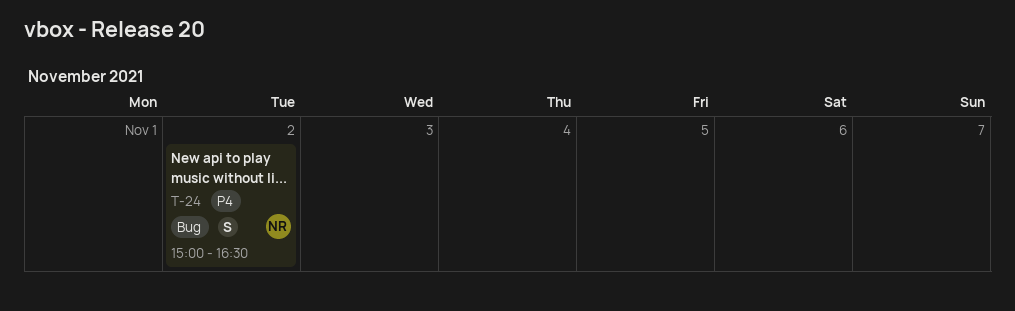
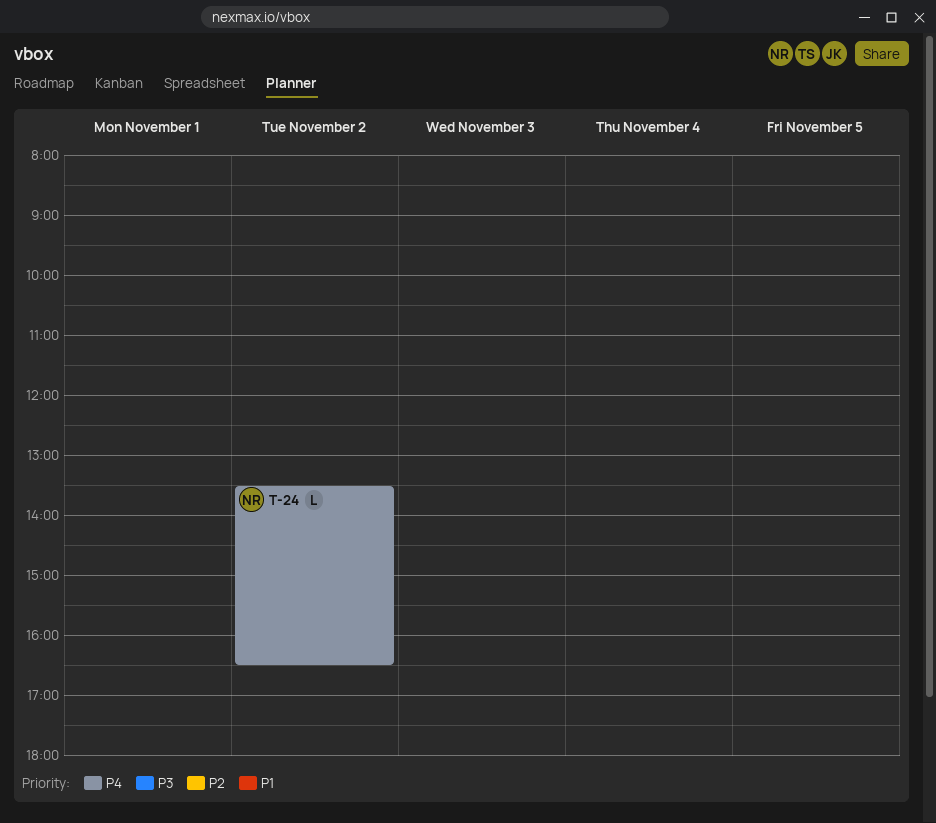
T-24, estimate: S -> L
T-24, begins: 15:00 -> 13:30

